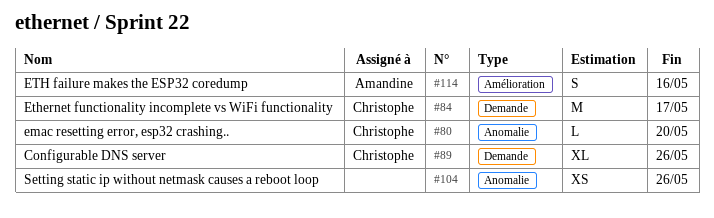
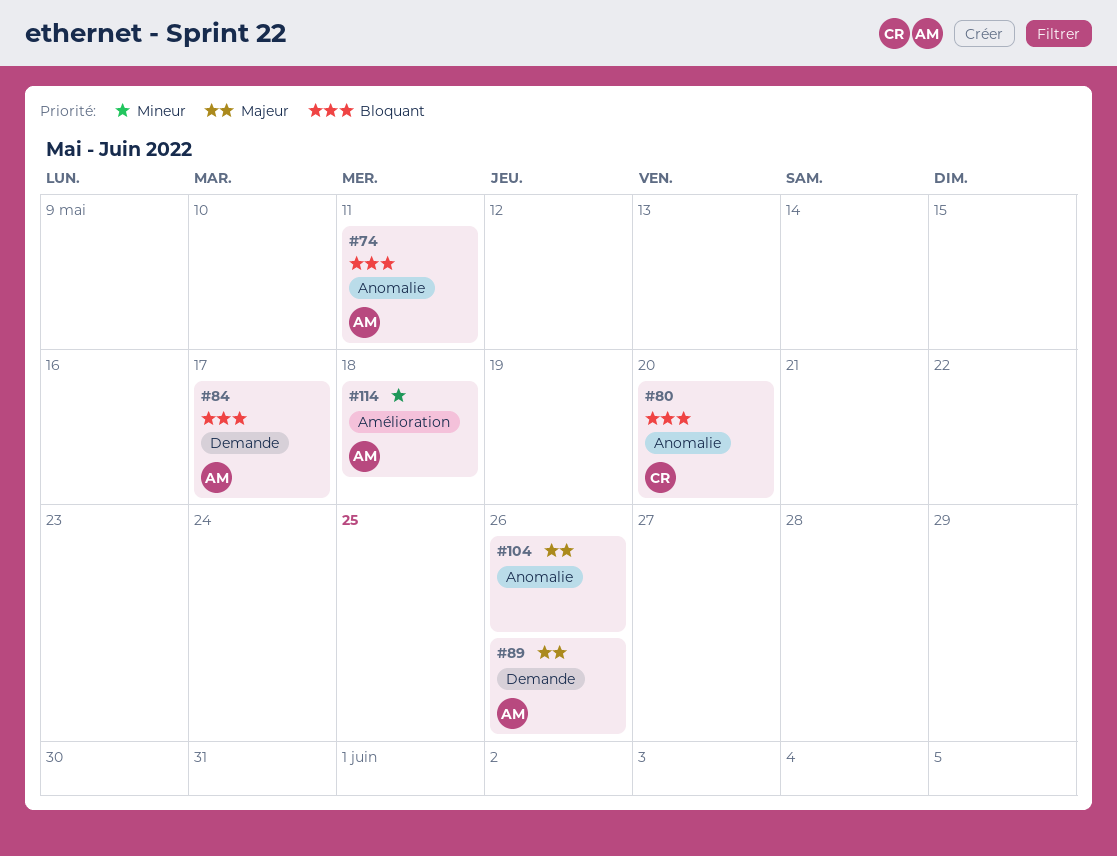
#74: none -> present
#84, owner: Christophe -> Amandine
#89, owner: Christophe -> Amandine
#114, due: May 16 -> May 18

